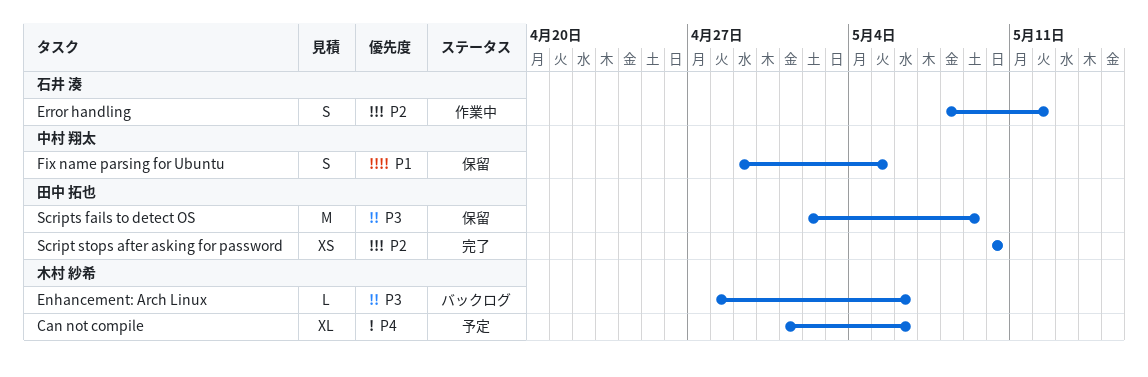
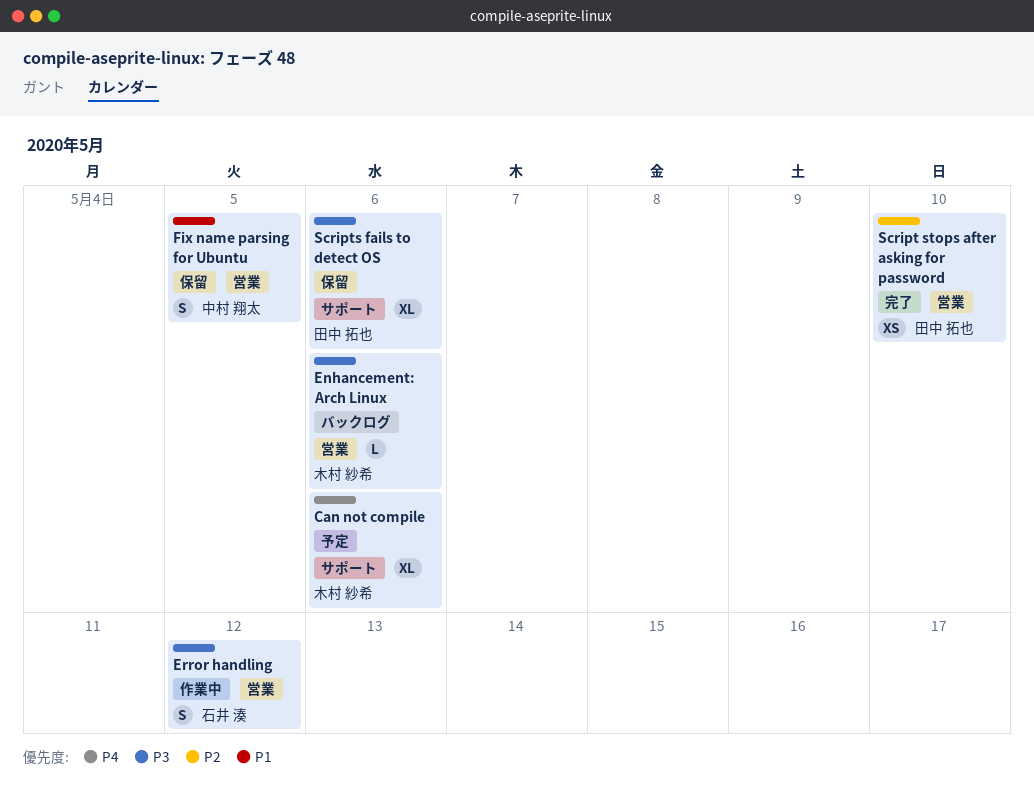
Error handling, priority: P2 -> P3
Scripts fails to detect OS, estimate: M -> XL
Scripts fails to detect OS, due: May 9 -> May 6

